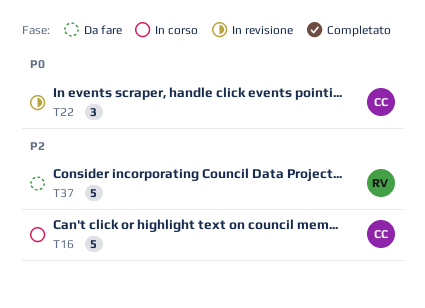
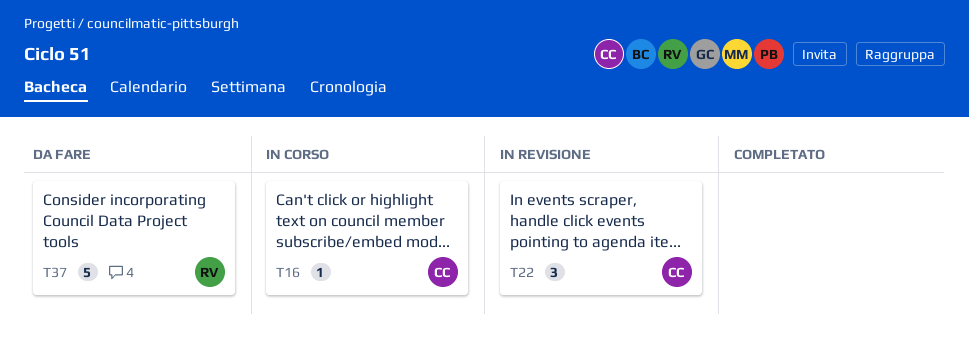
T16, estimate: 5 -> 1

